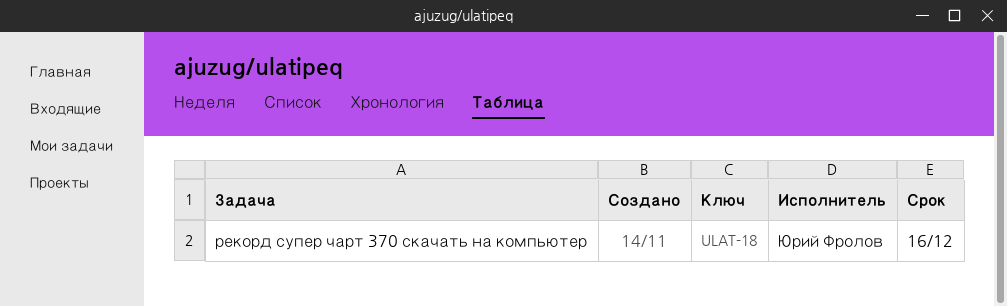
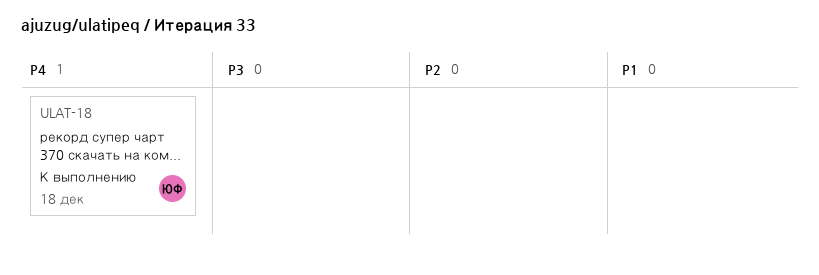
ULAT-18, due: Dec 16 -> Dec 18

